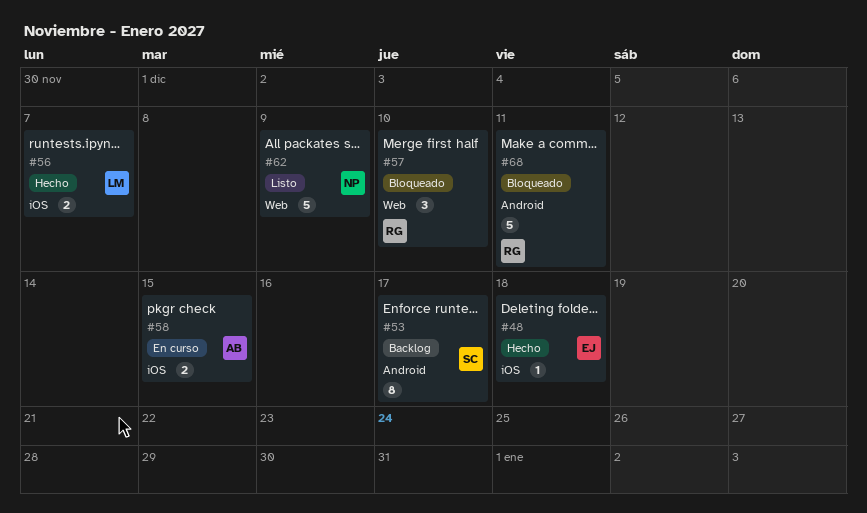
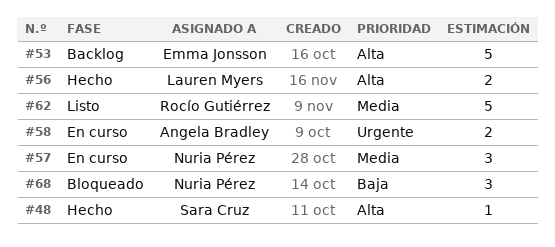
#48, owner: Emma Jonsson -> Sara Cruz
#53, owner: Sara Cruz -> Emma Jonsson
#53, estimate: 8 -> 5
#57, status: Bloqueado -> En curso
#57, owner: Rocío Gutiérrez -> Nuria Pérez
#62, owner: Nuria Pérez -> Rocío Gutiérrez
#68, owner: Rocío Gutiérrez -> Nuria Pérez
#68, estimate: 5 -> 3

